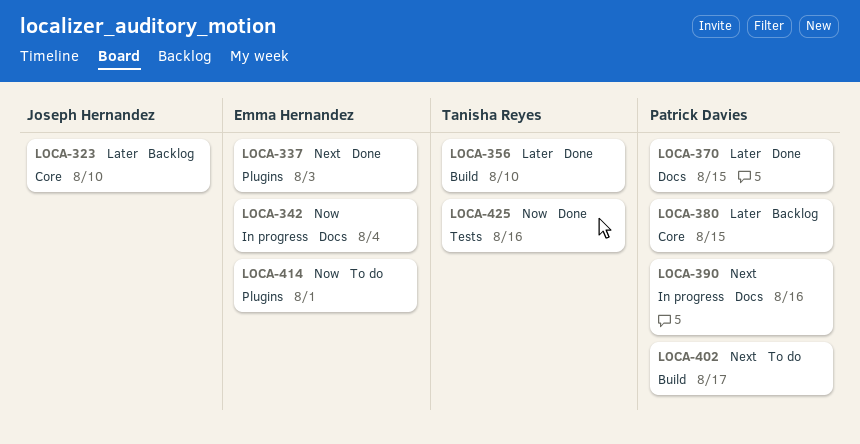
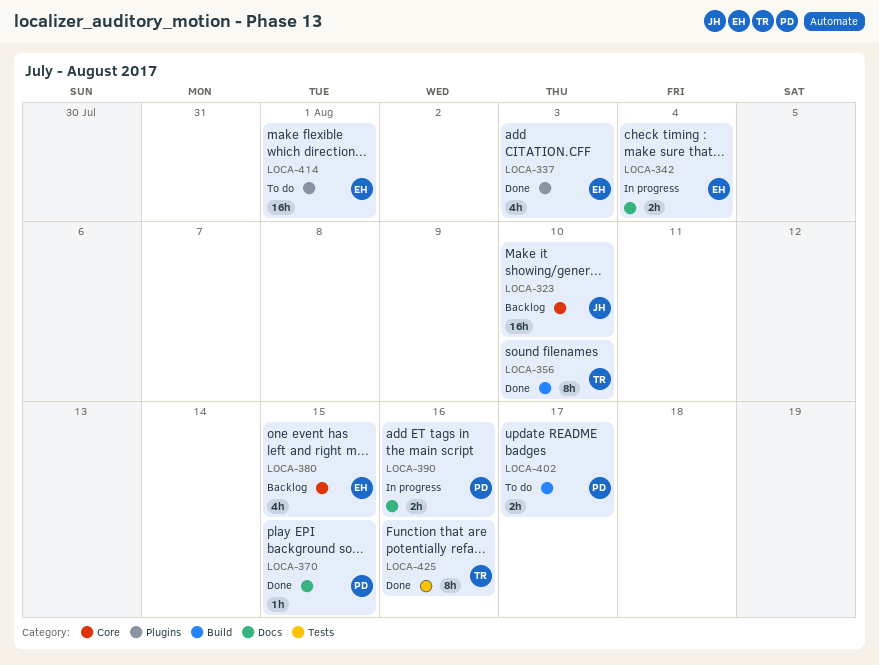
LOCA-380, owner: Patrick Davies -> Emma Hernandez

